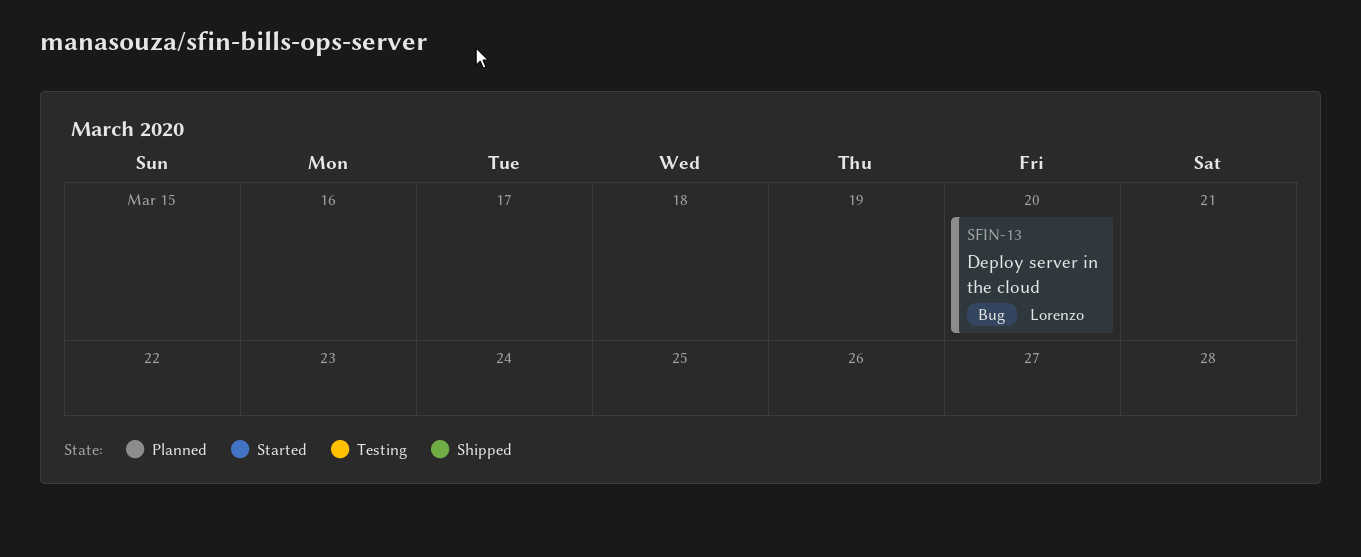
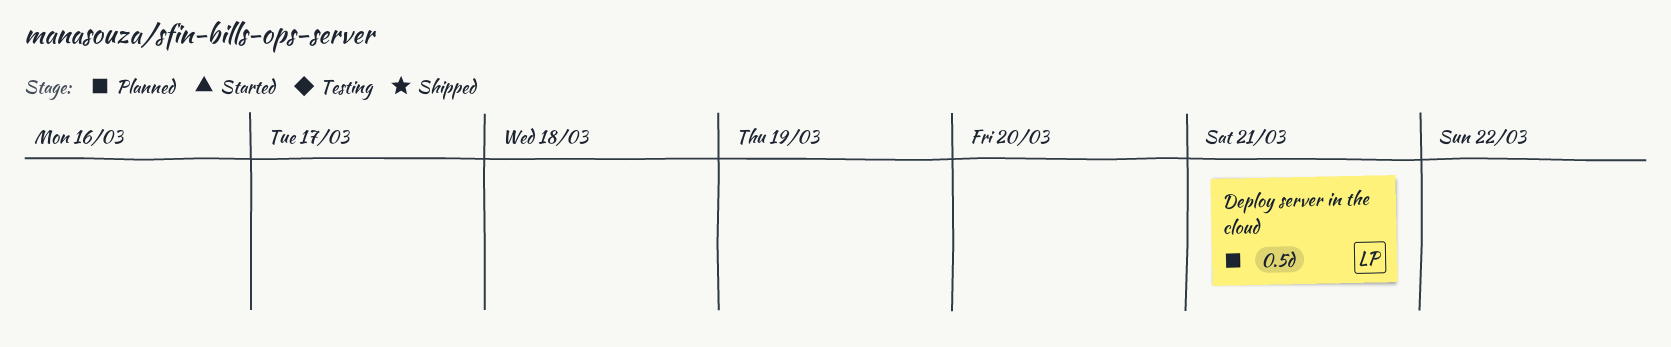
Deploy server in the cloud, due: Mar 20 -> Mar 21

